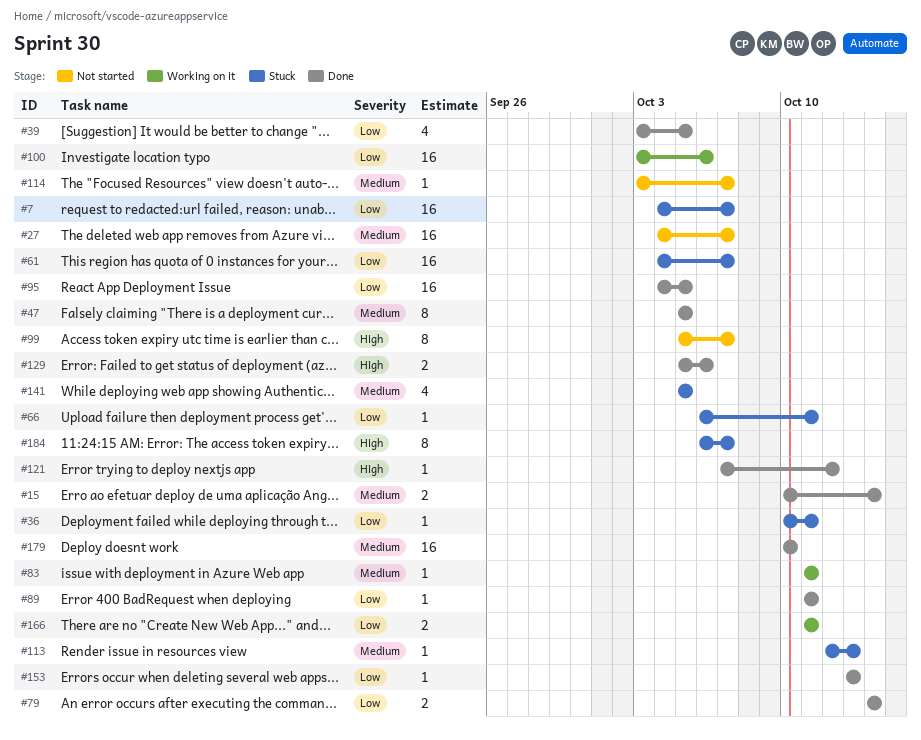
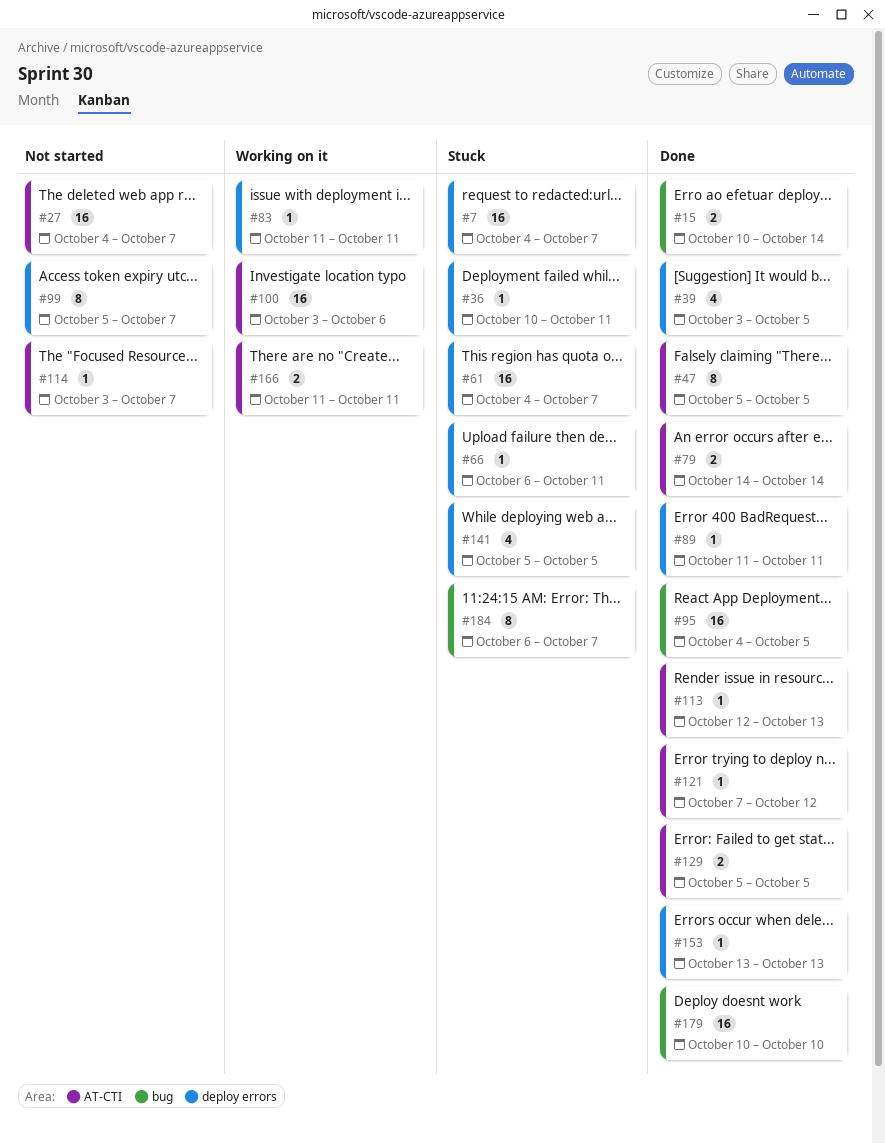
#113, status: Stuck -> Done
#129, due: Oct 6 -> Oct 5

